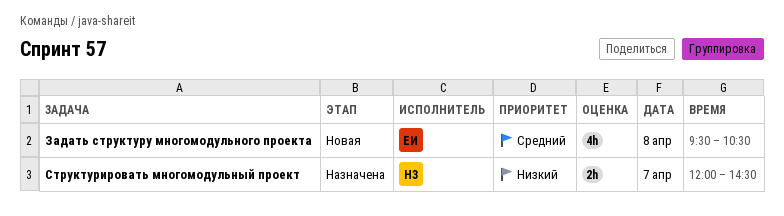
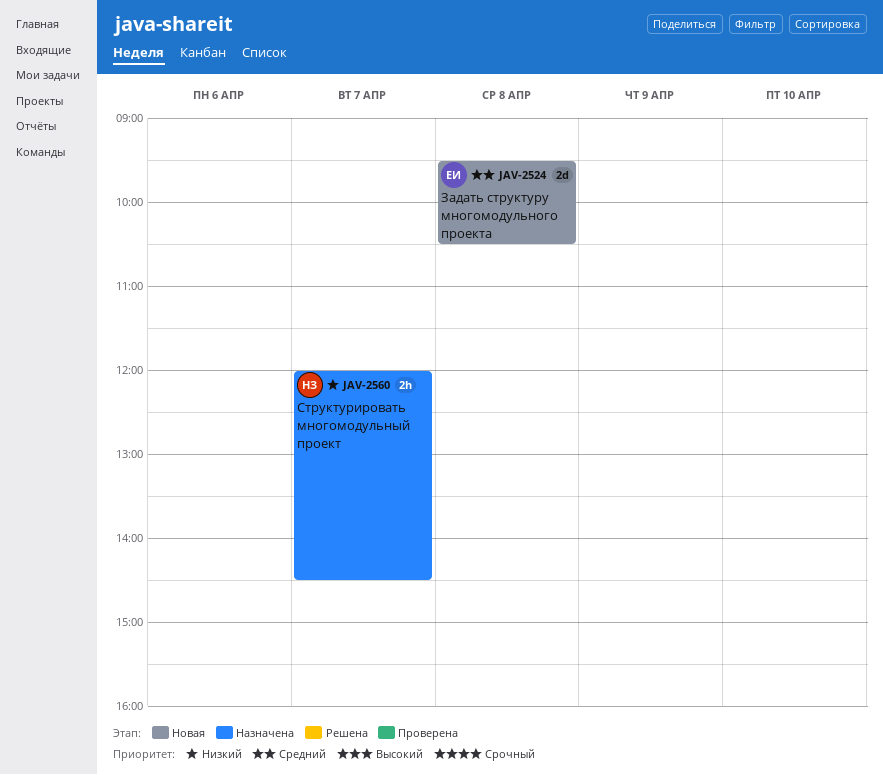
Задать структуру многомодульного проекта, estimate: 4h -> 2d

